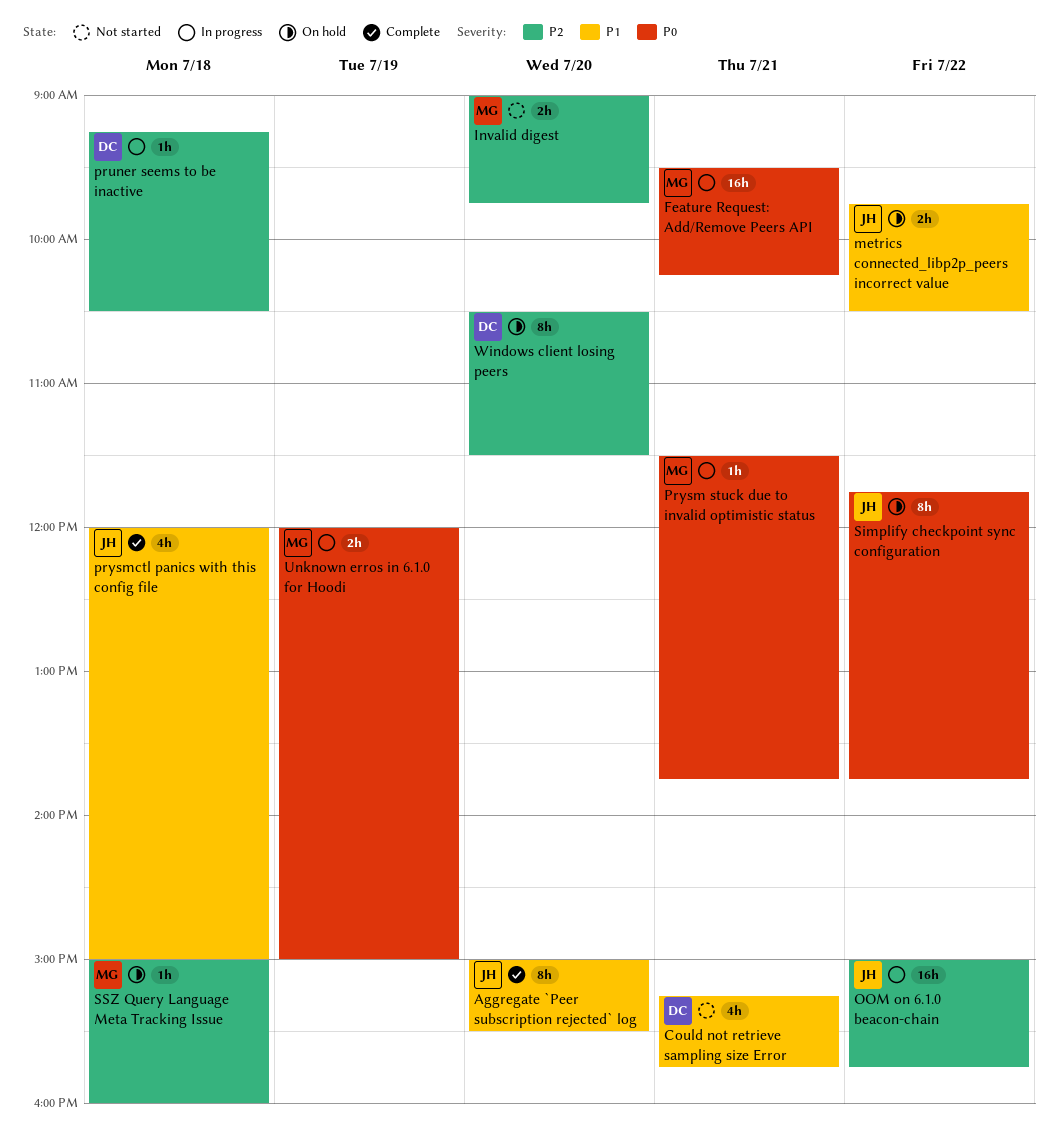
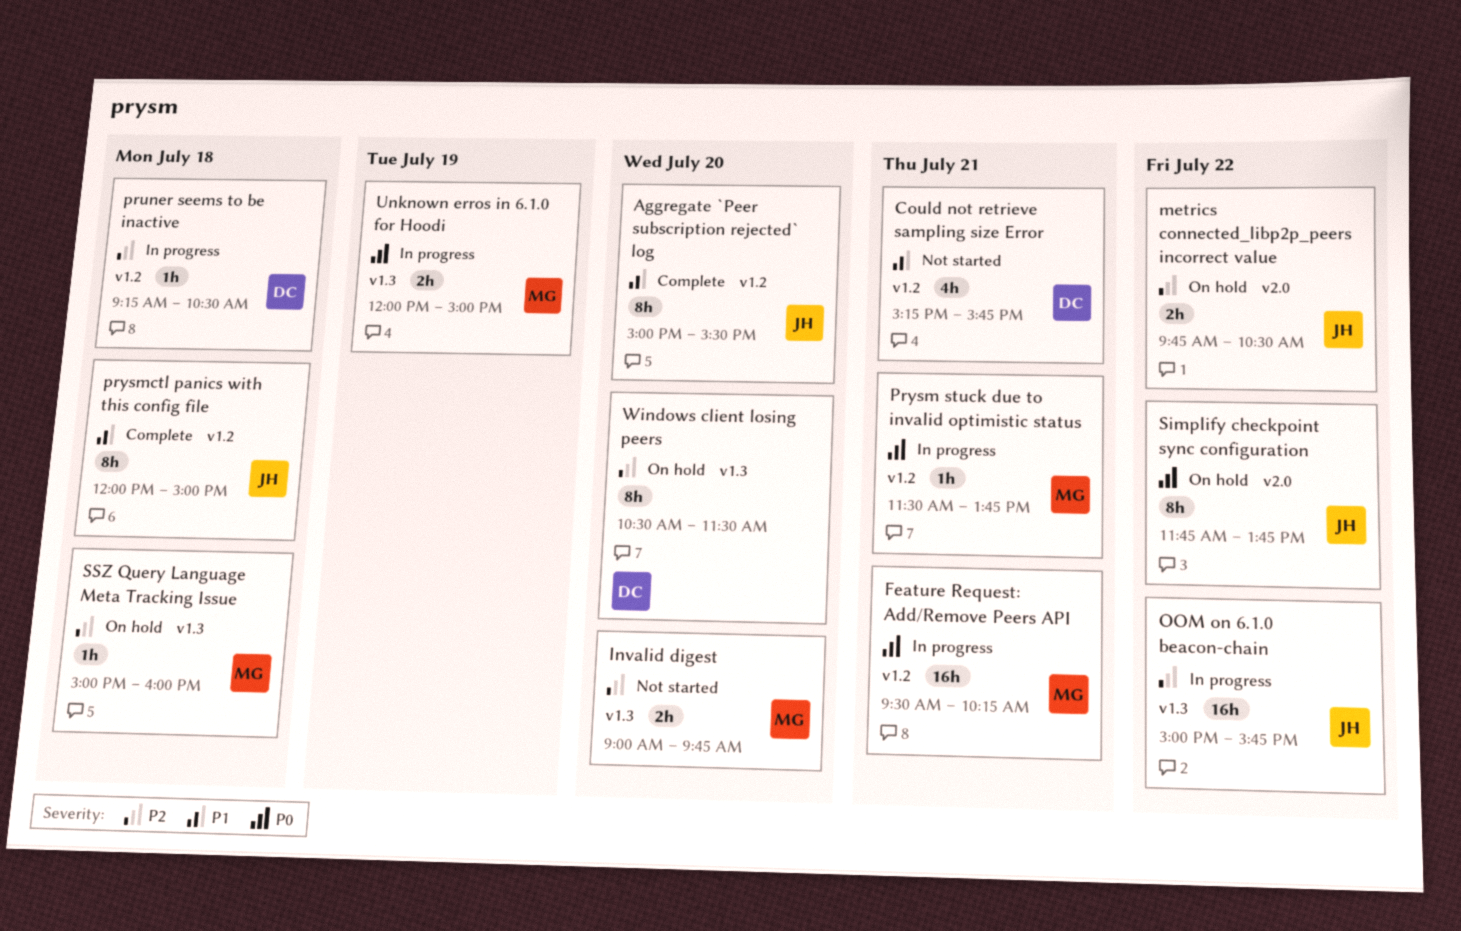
metrics connected_libp2p_peers incorrect value, priority: P1 -> P2
prysmctl panics with this config file, estimate: 4h -> 8h

